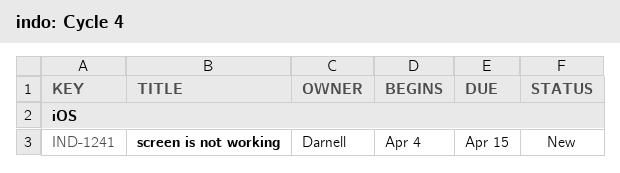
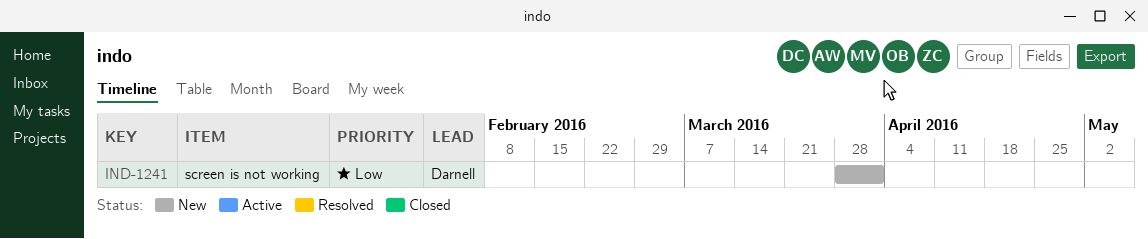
IND-1241, start: Apr 4 -> Mar 28
IND-1241, due: Apr 15 -> Apr 1

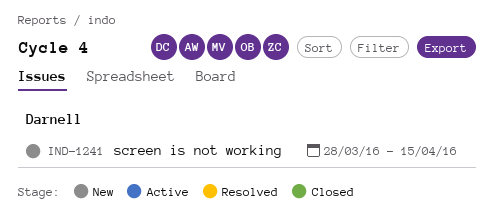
IND-1241, due: Apr 1 -> Apr 15

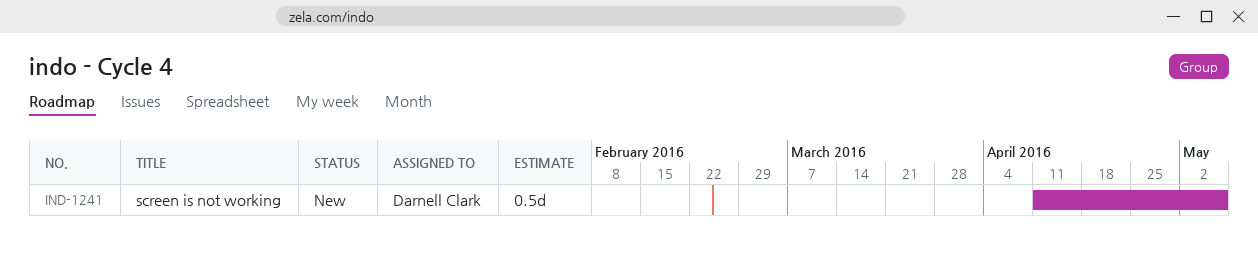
IND-1241, start: Mar 28 -> Apr 11
IND-1241, due: Apr 15 -> May 6

